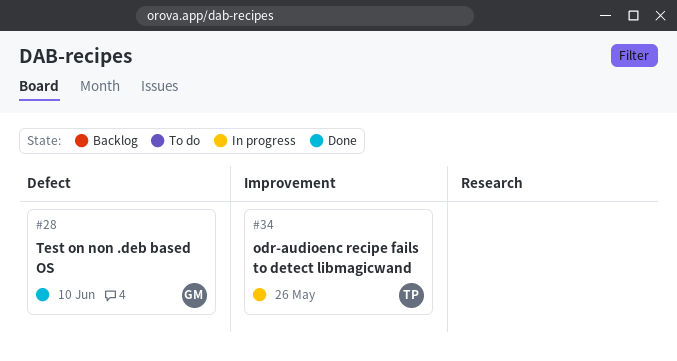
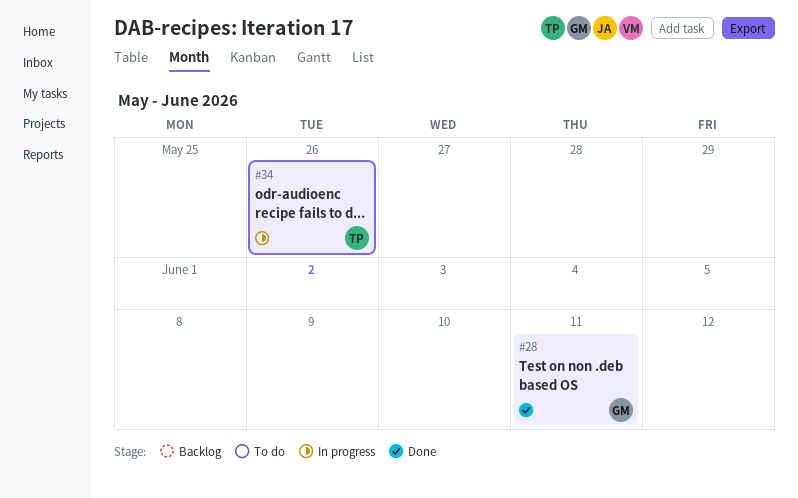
#28, due: Jun 10 -> Jun 11

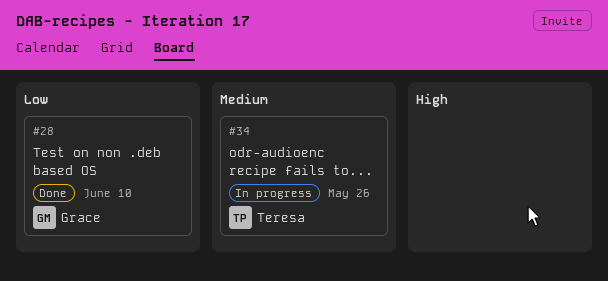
#28, due: Jun 11 -> Jun 10

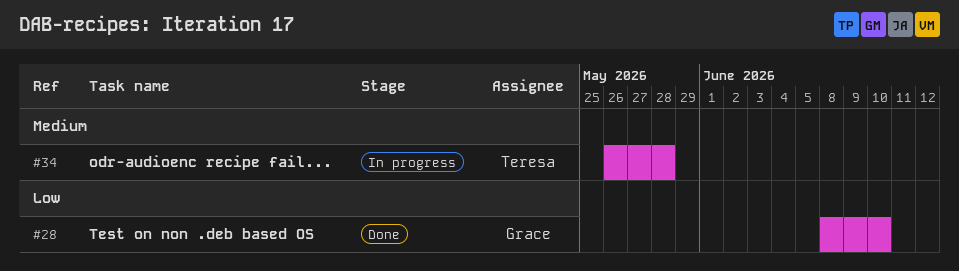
#34, due: May 26 -> May 28

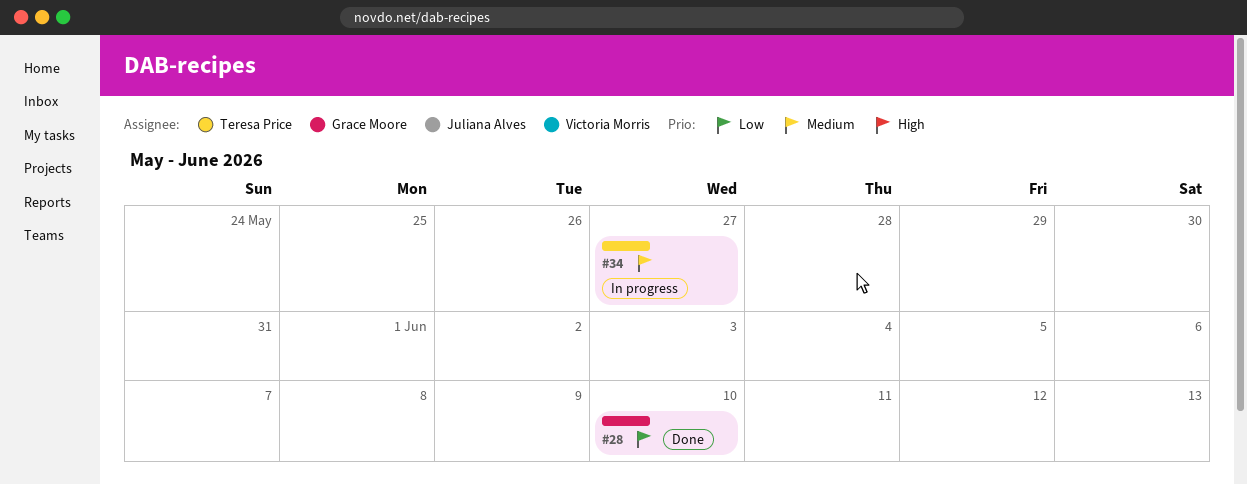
#34, due: May 28 -> May 27

